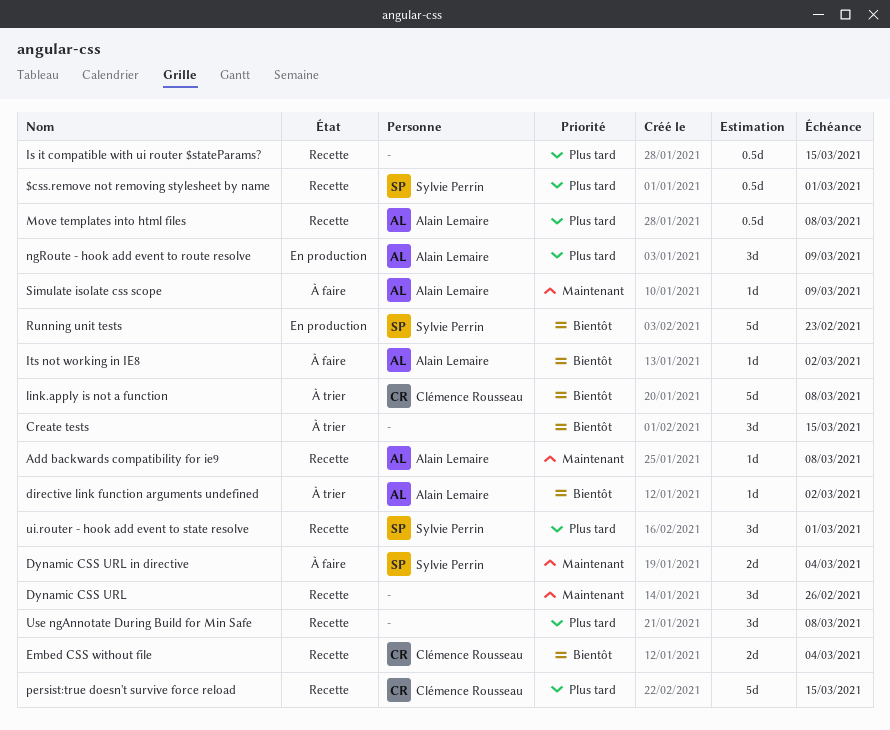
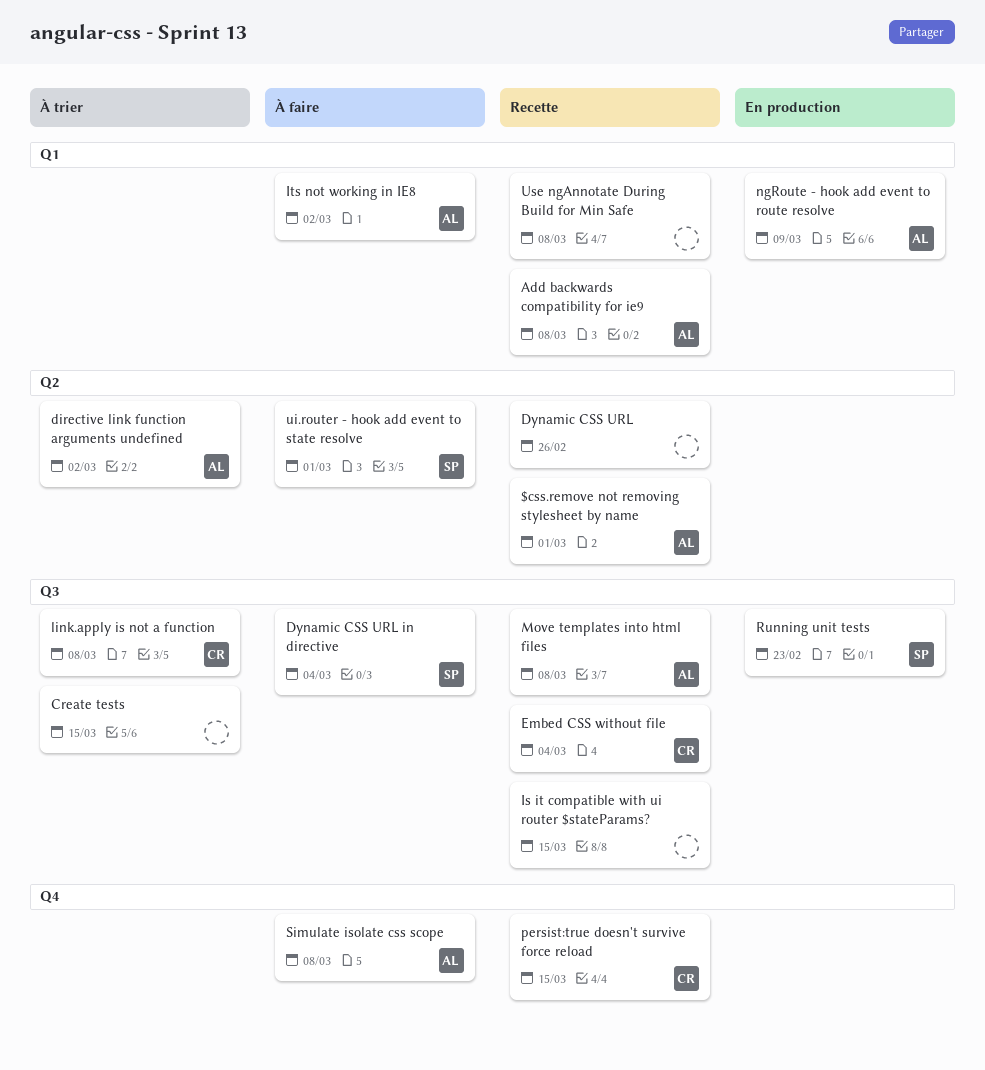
$css.remove not removing stylesheet by name, owner: Sylvie Perrin -> Alain Lemaire
Simulate isolate css scope, due: Mar 9 -> Mar 8
ui.router - hook add event to state resolve, status: Recette -> À faire

